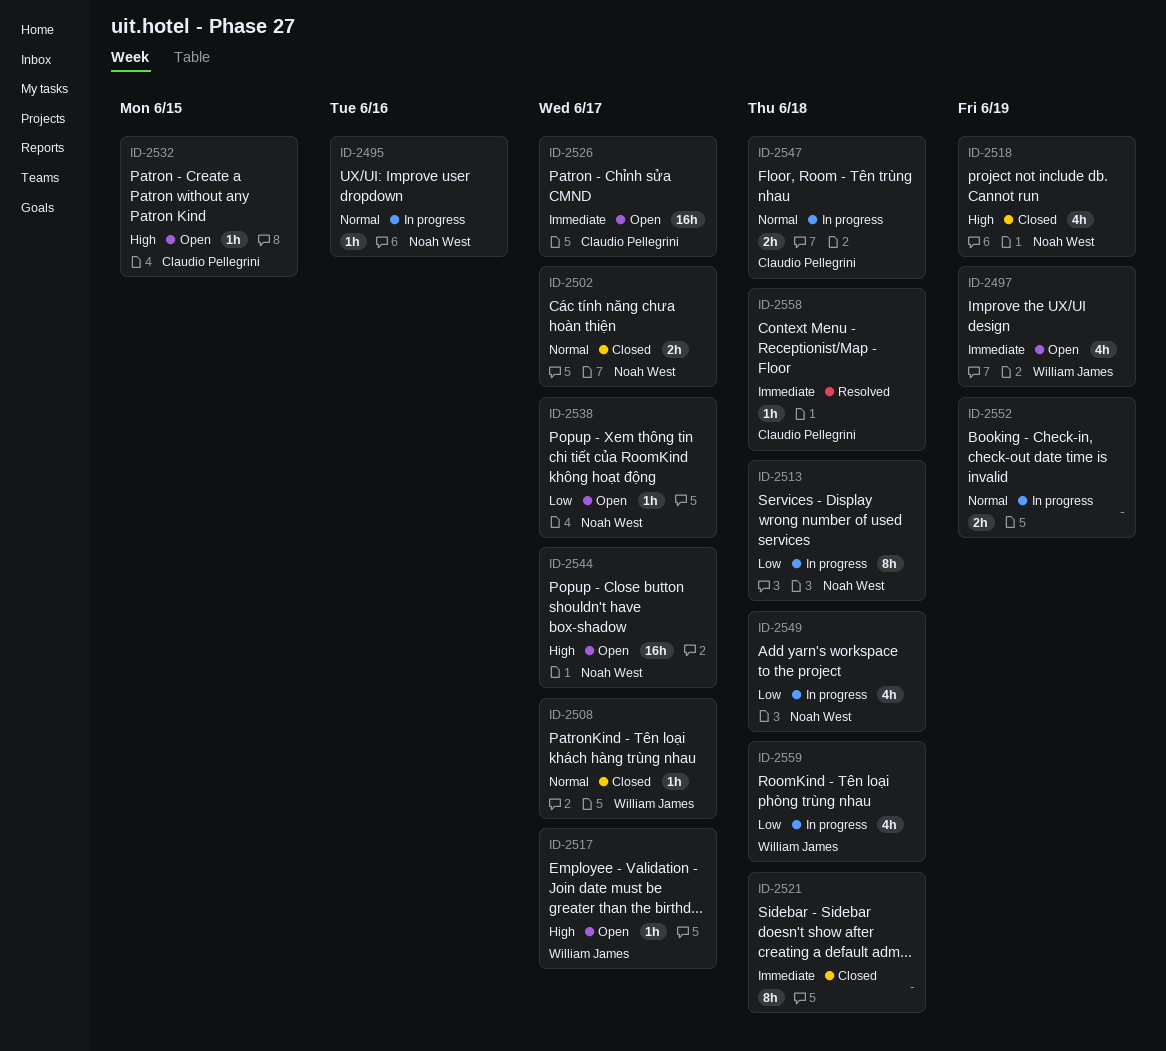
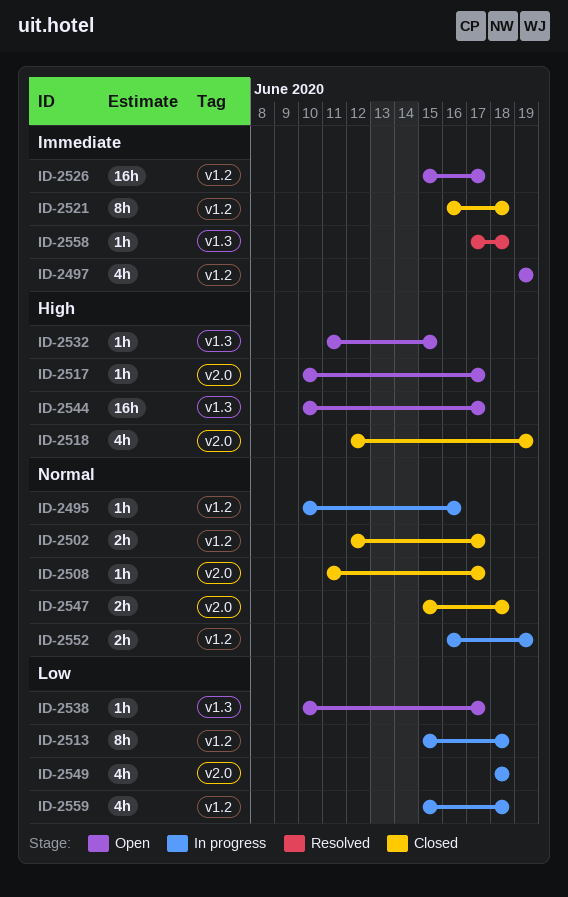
ID-2547, status: In progress -> Closed

